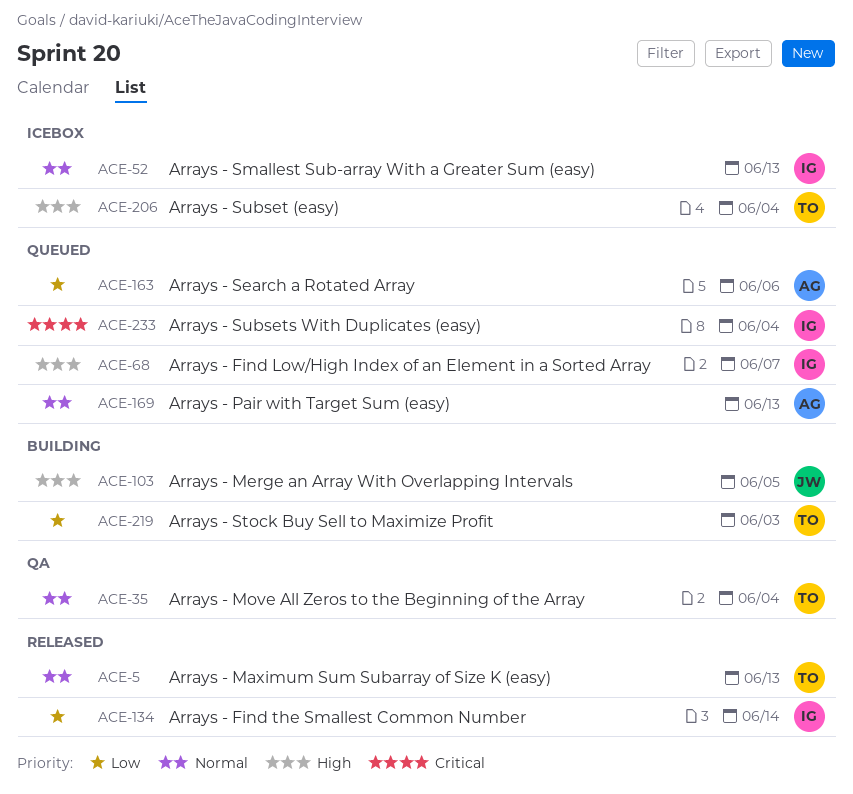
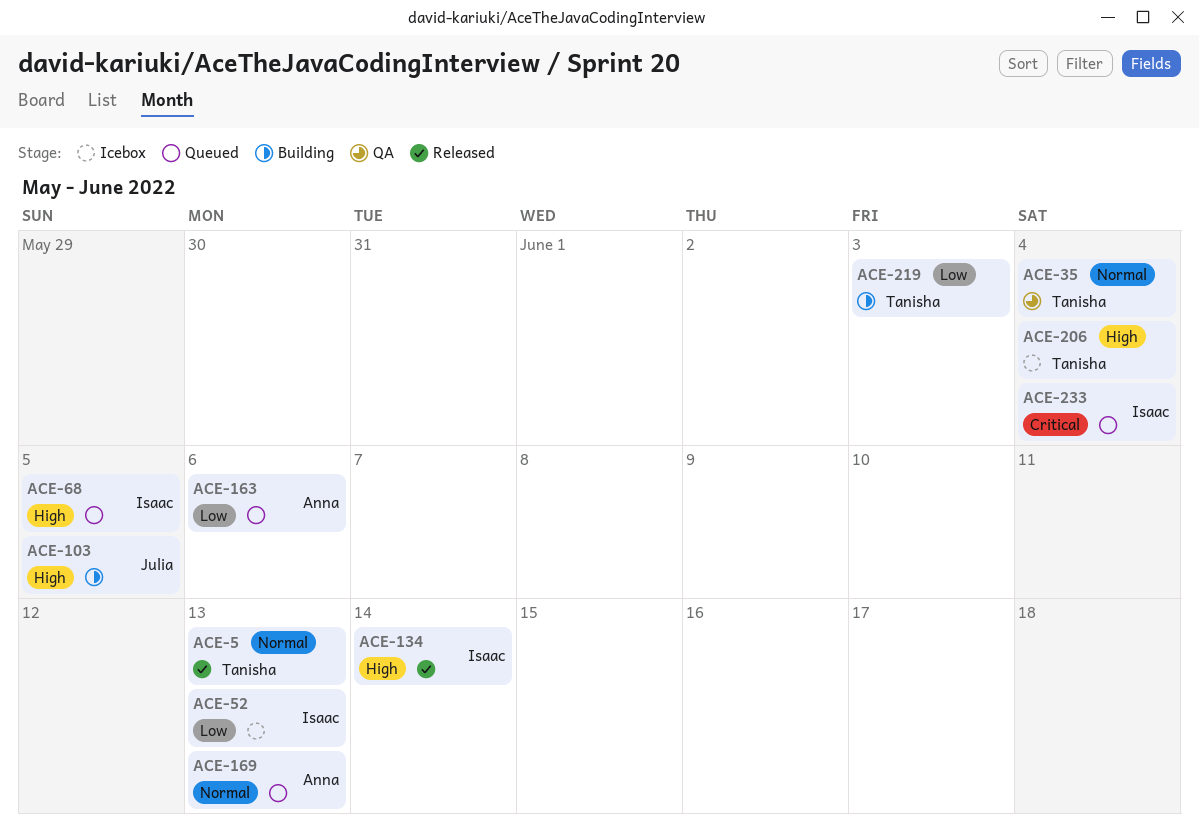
ACE-52, priority: Normal -> Low
ACE-68, due: Jun 7 -> Jun 5
ACE-134, priority: Low -> High

